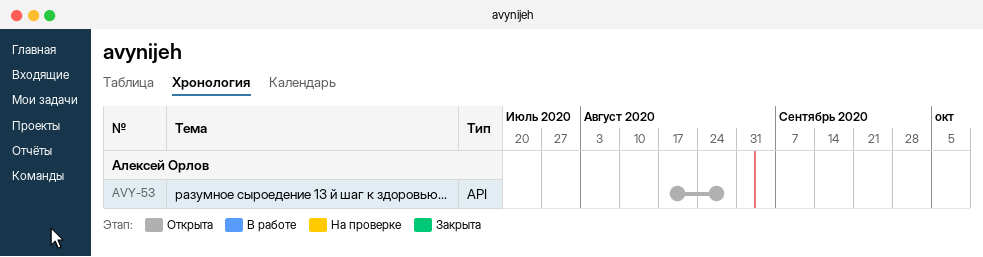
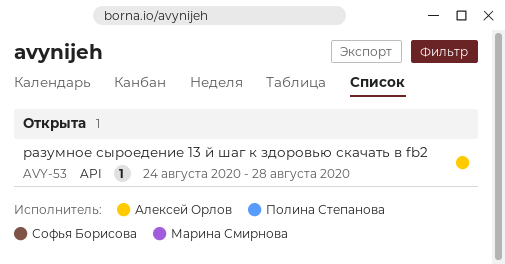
AVY-53, start: Aug 17 -> Aug 24

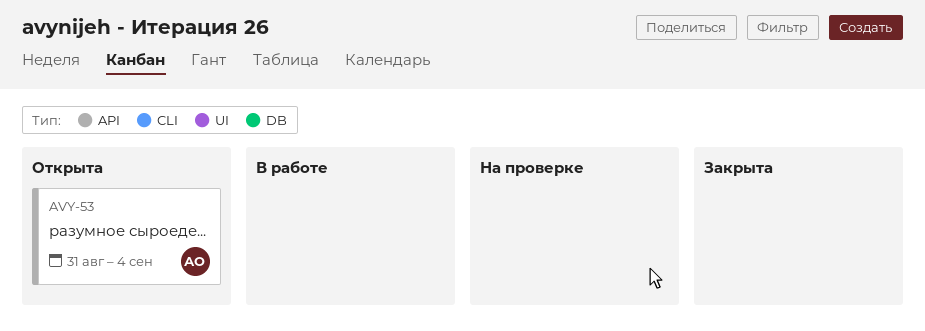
AVY-53, start: Aug 24 -> Aug 31
AVY-53, due: Aug 28 -> Sep 4

